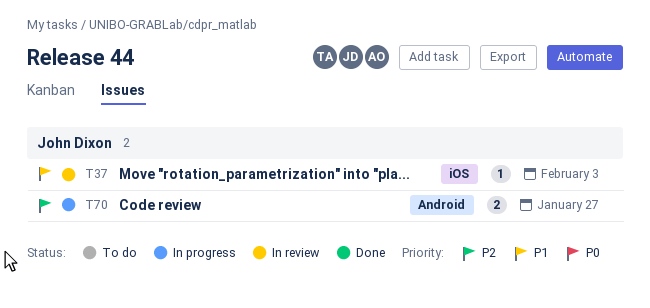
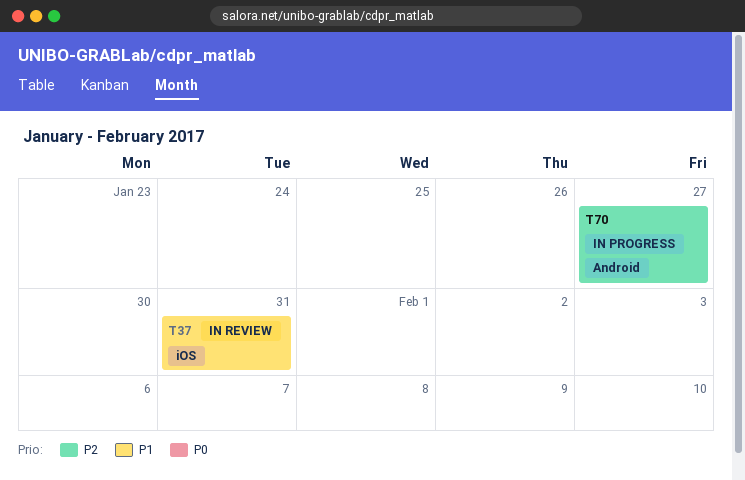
T37, due: Feb 3 -> Jan 31

